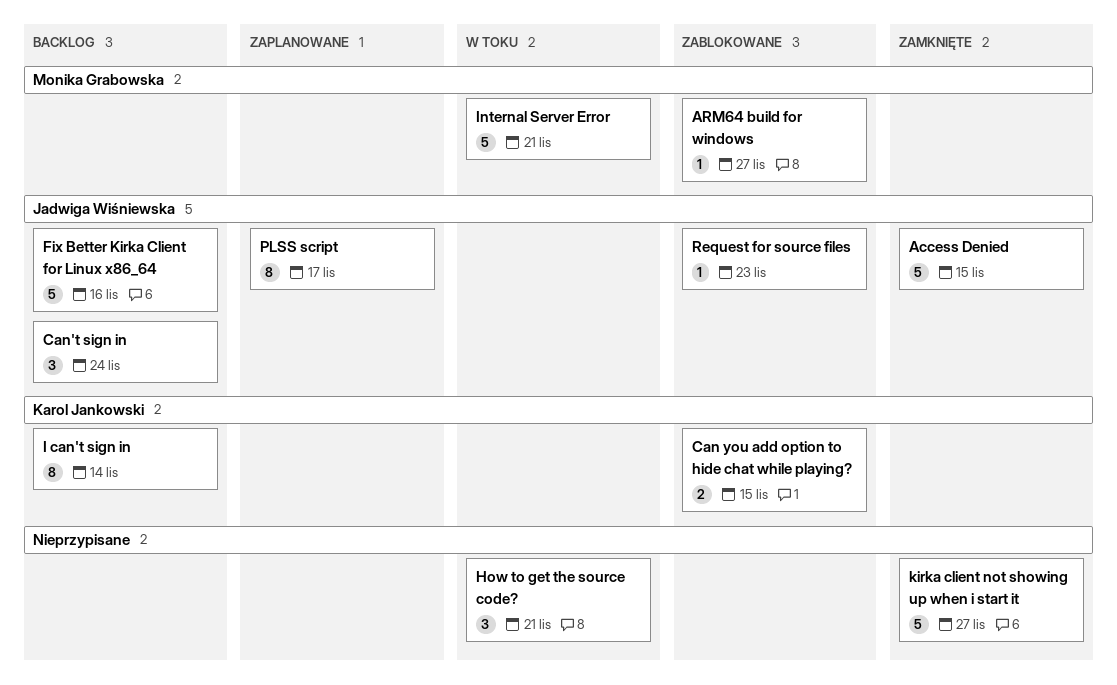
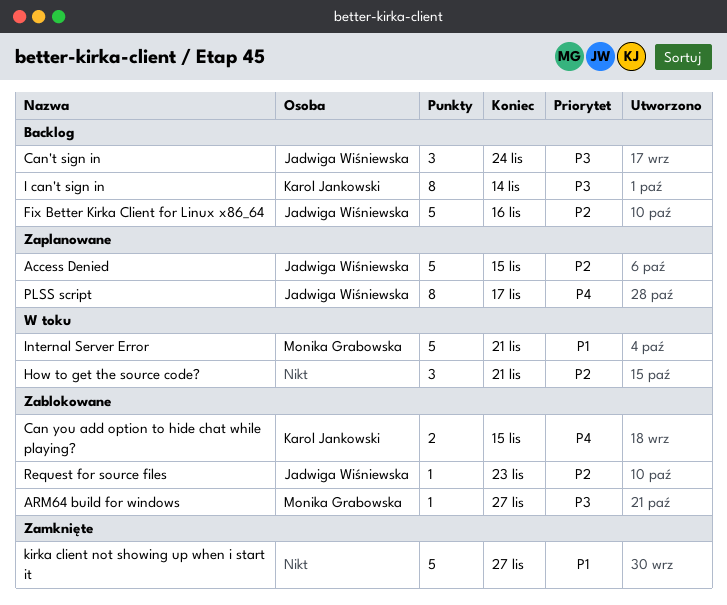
Access Denied, status: Zamknięte -> Zaplanowane

